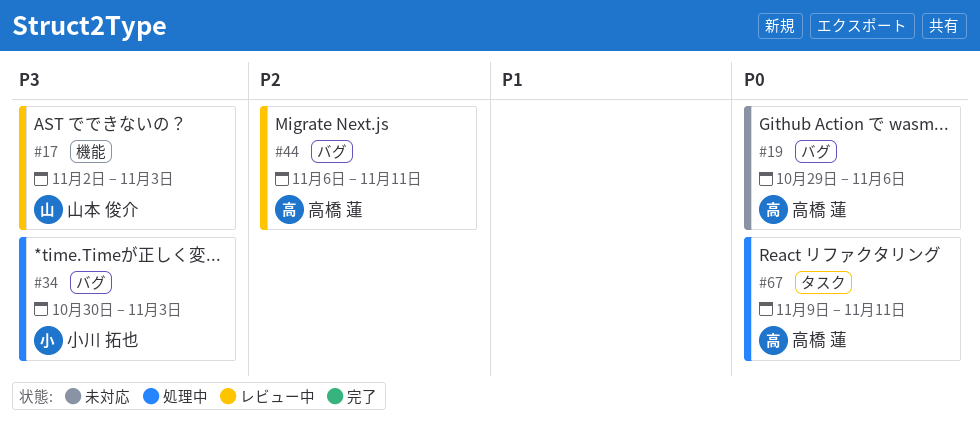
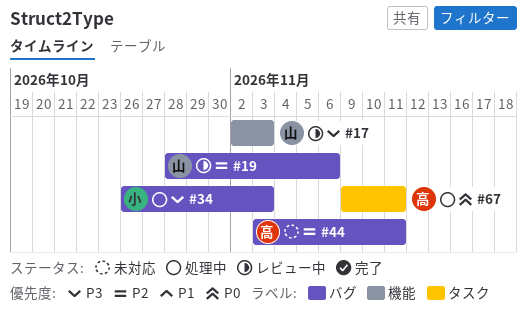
#19, status: 未対応 -> レビュー中
#19, owner: 高橋 蓮 -> 山本 俊介
#19, priority: P0 -> P2
#19, start: Oct 29 -> Oct 28
#34, start: Oct 30 -> Oct 26
#44, status: レビュー中 -> 未対応
#44, start: Nov 6 -> Nov 3

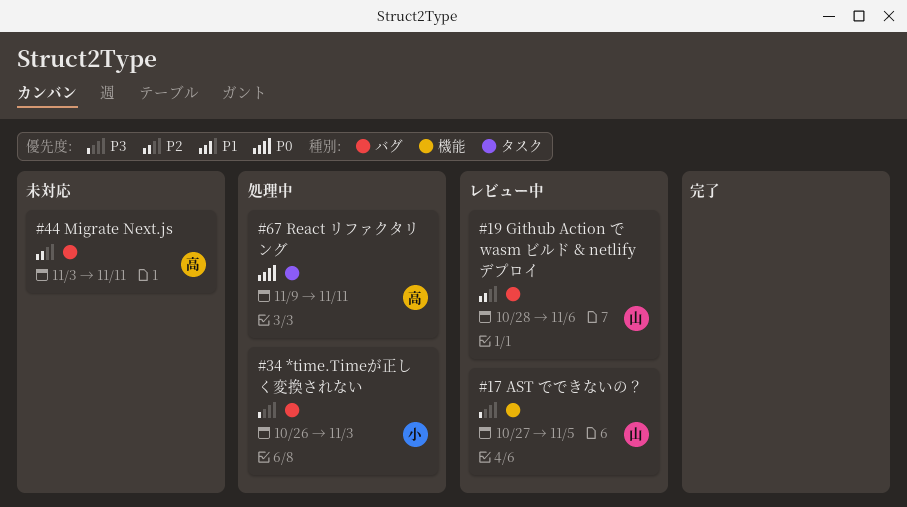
#17, start: Nov 2 -> Oct 27
#17, due: Nov 3 -> Nov 5

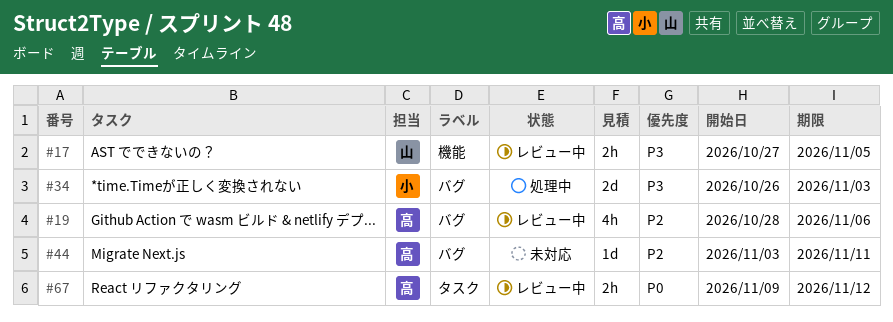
#19, owner: 山 -> 高
#67, status: 処理中 -> レビュー中
#67, due: Nov 11 -> Nov 12

